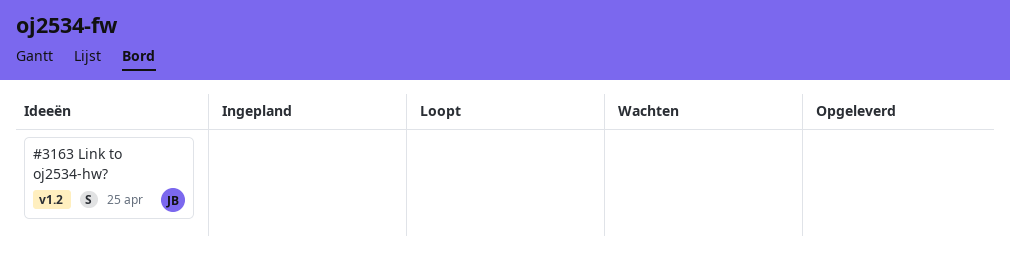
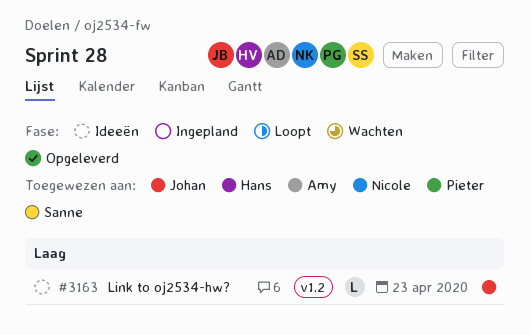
#3163, estimate: S -> L
#3163, due: Apr 25 -> Apr 23

